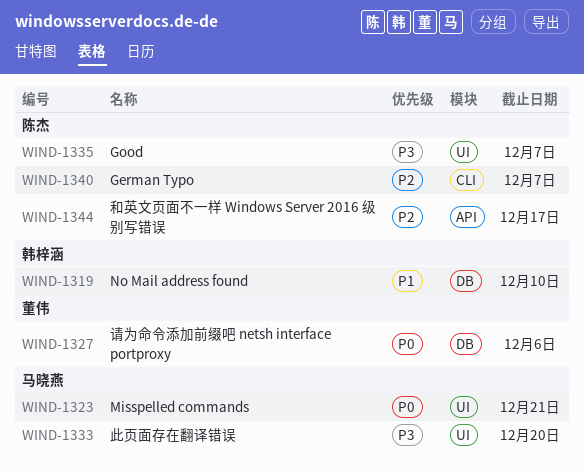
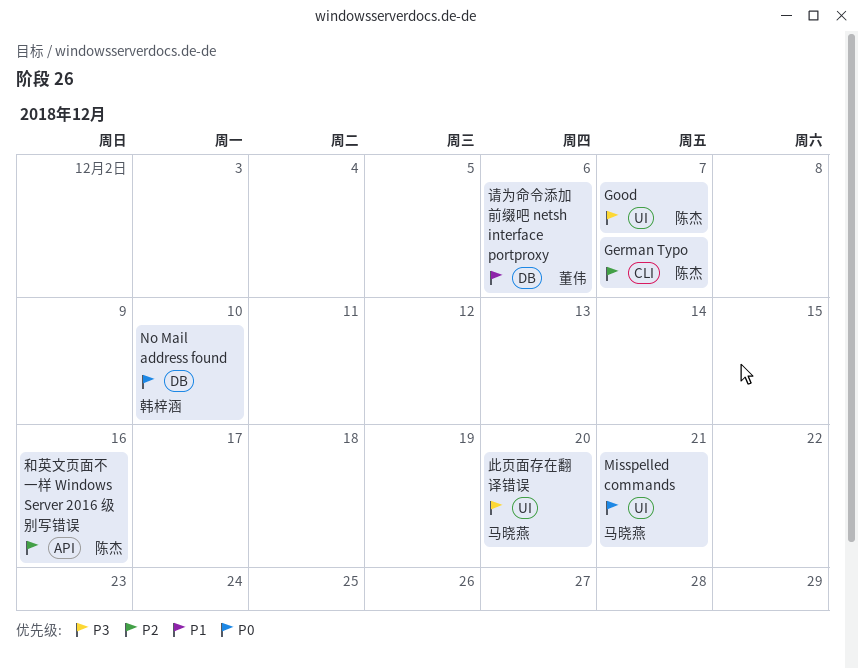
No Mail address found, priority: P1 -> P0
和英文页面不一样 Windows Server 2016 级别写错误, due: Dec 17 -> Dec 16
请为命令添加前缀吧 netsh interface portproxy, priority: P0 -> P1

